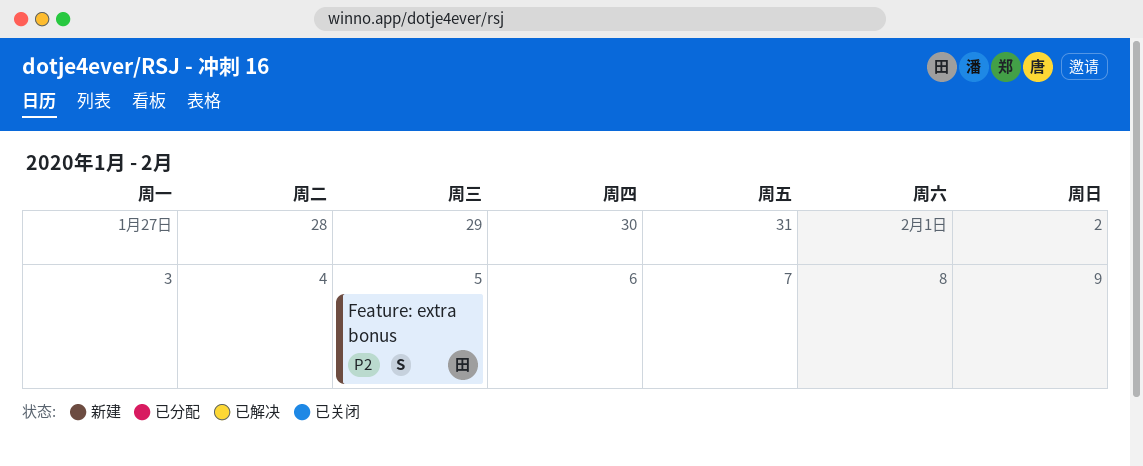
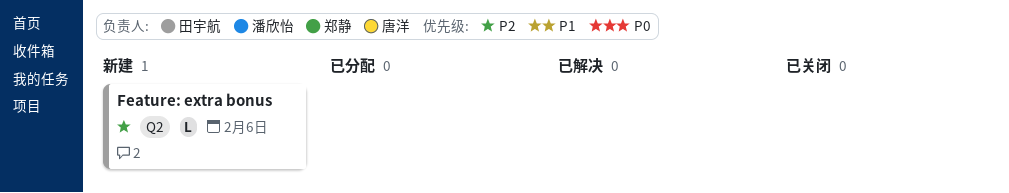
Feature: extra bonus, estimate: S -> L
Feature: extra bonus, due: Feb 5 -> Feb 6

